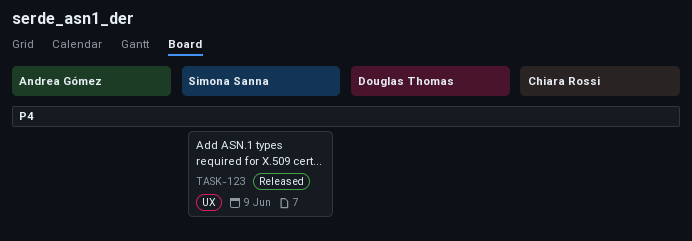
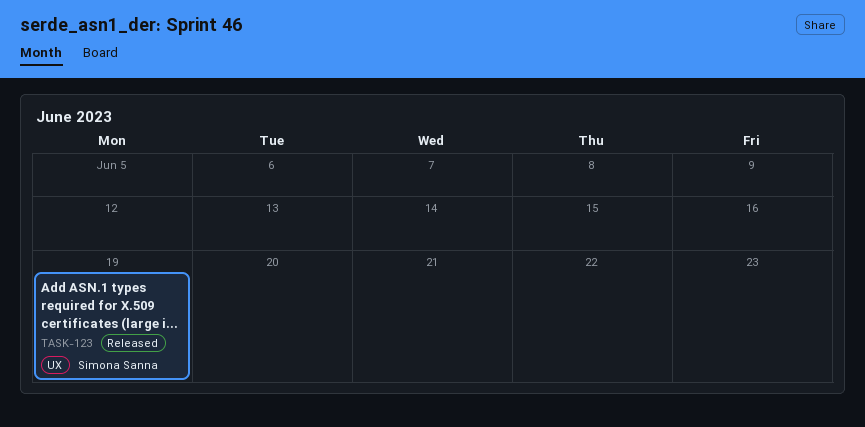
TASK-123, due: Jun 9 -> Jun 19

